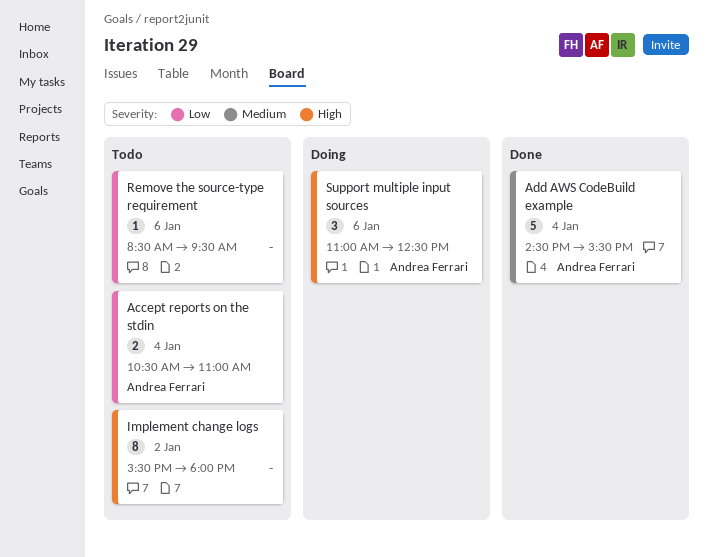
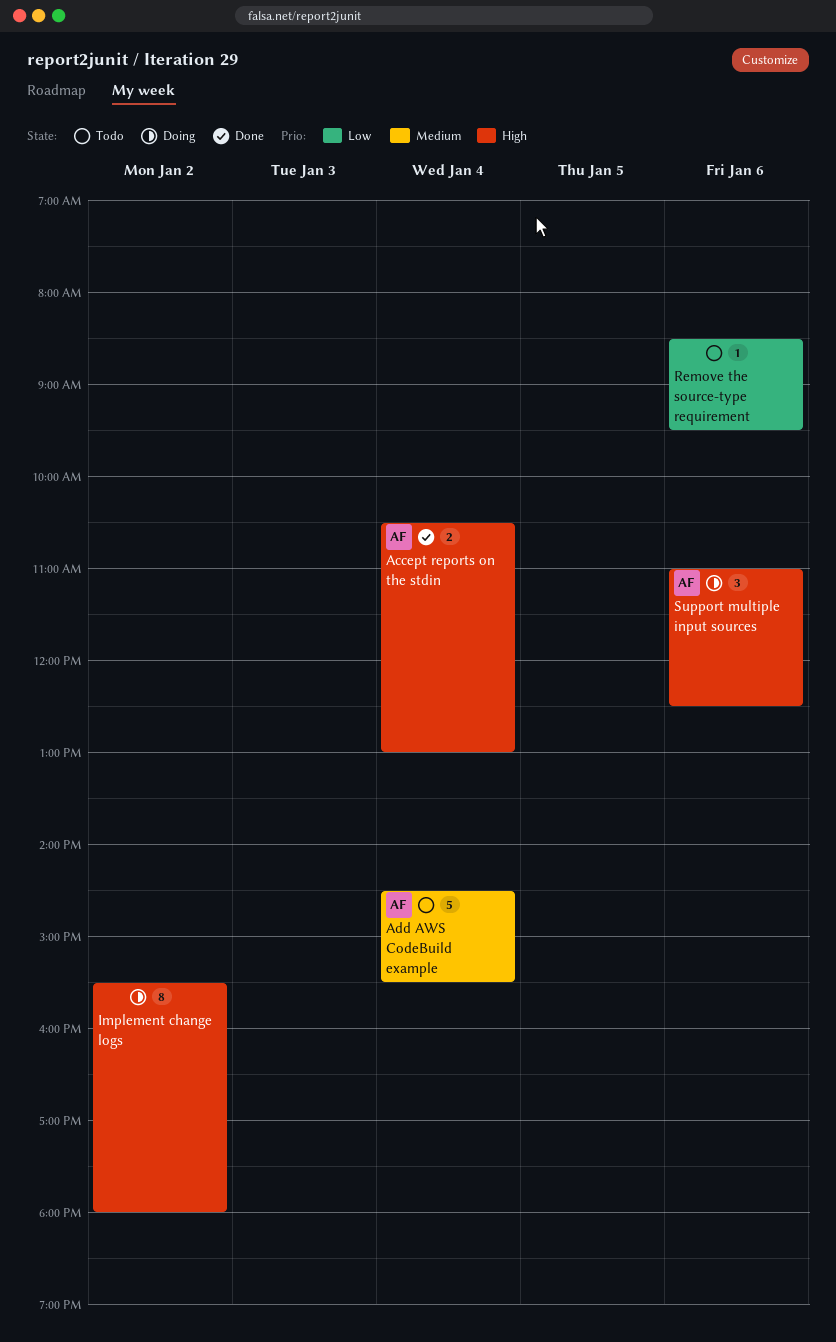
Accept reports on the stdin, status: Todo -> Done
Accept reports on the stdin, priority: Low -> High
Accept reports on the stdin, ends: 11:00 -> 13:00
Add AWS CodeBuild example, status: Done -> Todo
Implement change logs, status: Todo -> Doing

